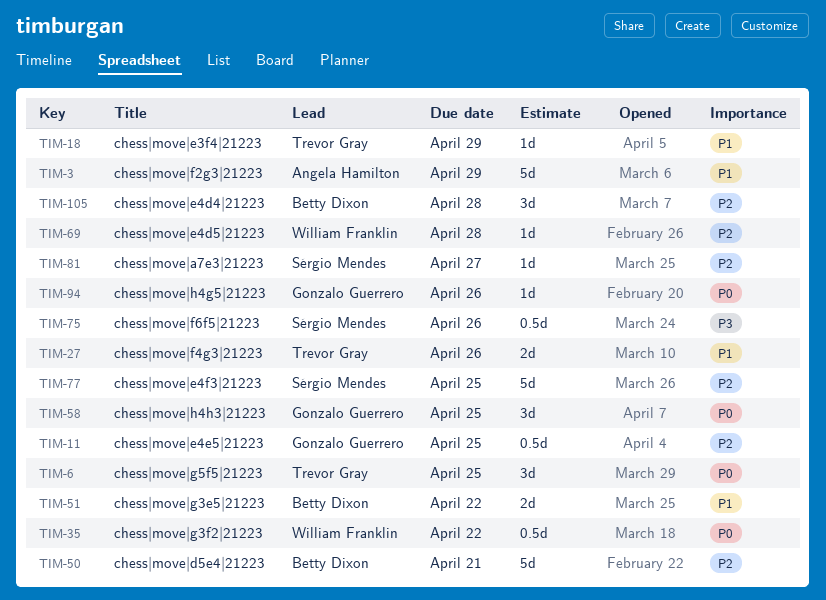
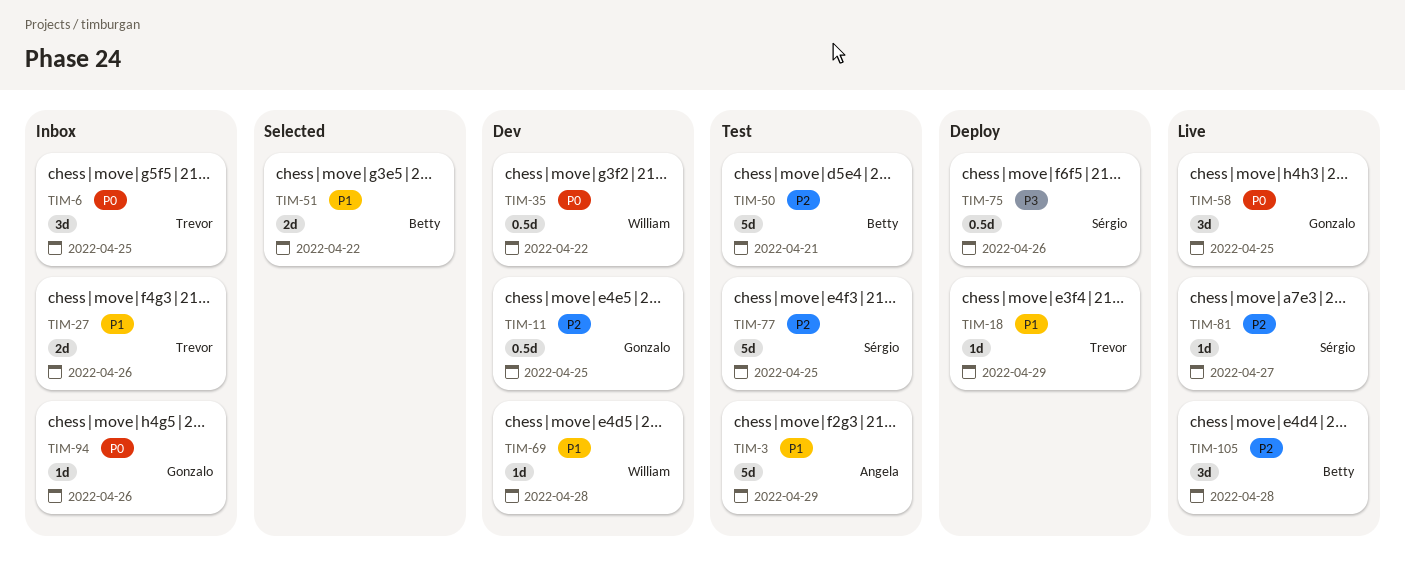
TIM-69, priority: P2 -> P1

